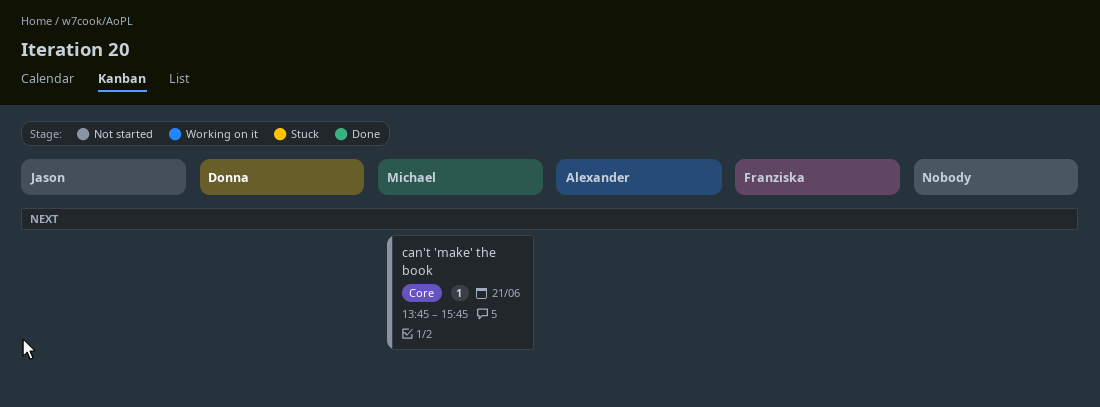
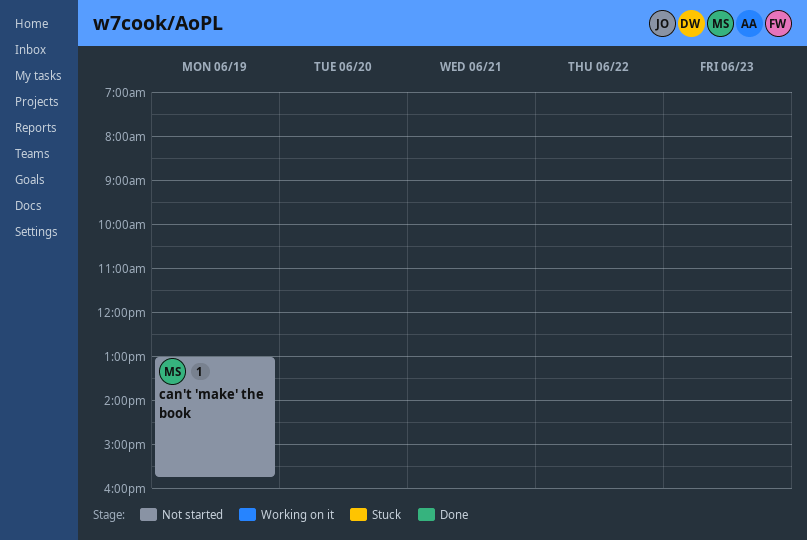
can't 'make' the book, day: Jun 21 -> Jun 19
can't 'make' the book, begins: 13:45 -> 13:00

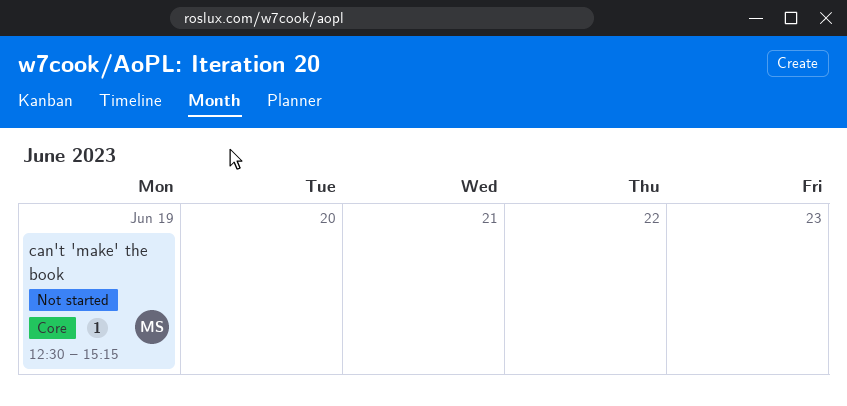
can't 'make' the book, begins: 13:00 -> 12:30
can't 'make' the book, ends: 15:45 -> 15:15

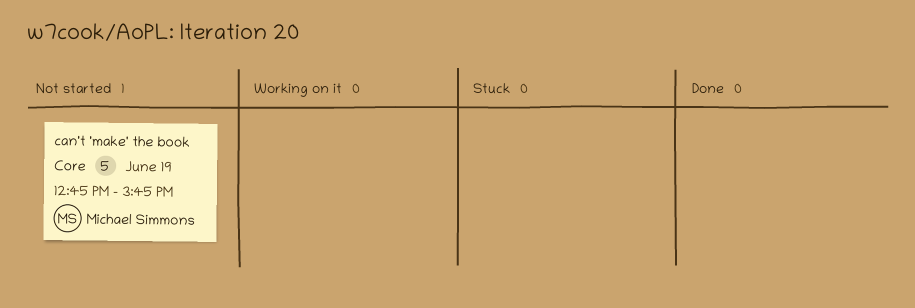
can't 'make' the book, estimate: 1 -> 5
can't 'make' the book, begins: 12:30 -> 12:45
can't 'make' the book, ends: 15:15 -> 15:45

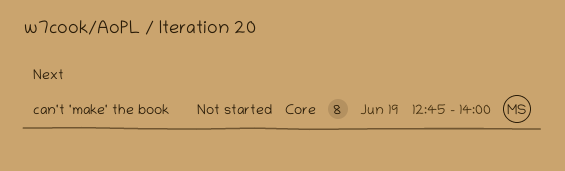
can't 'make' the book, estimate: 5 -> 8
can't 'make' the book, ends: 15:45 -> 14:00

